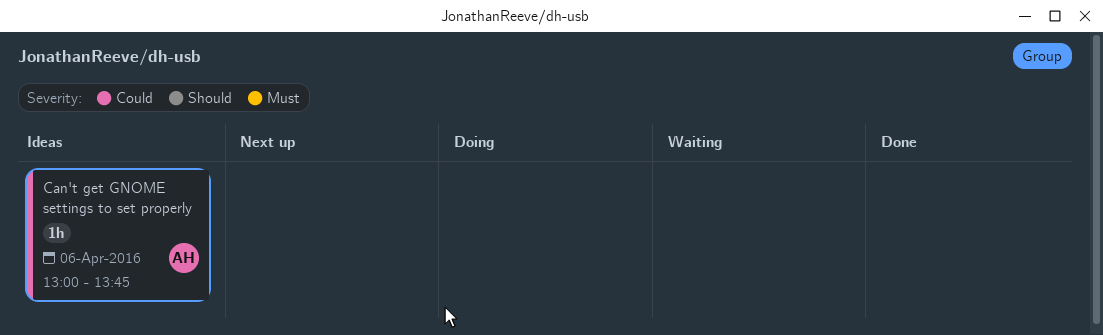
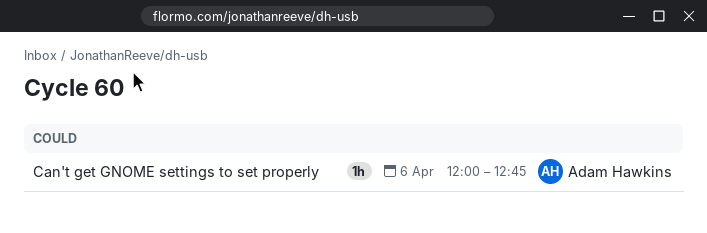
Can't get GNOME settings to set properly, begins: 13:00 -> 12:00
Can't get GNOME settings to set properly, ends: 13:45 -> 12:45

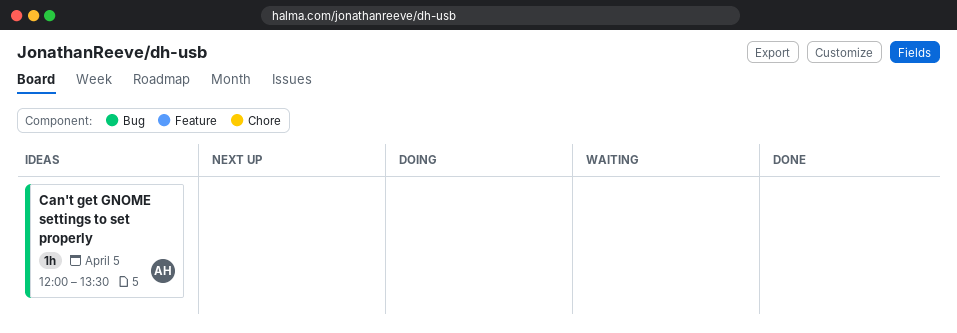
Can't get GNOME settings to set properly, day: Apr 6 -> Apr 5
Can't get GNOME settings to set properly, ends: 12:45 -> 13:30

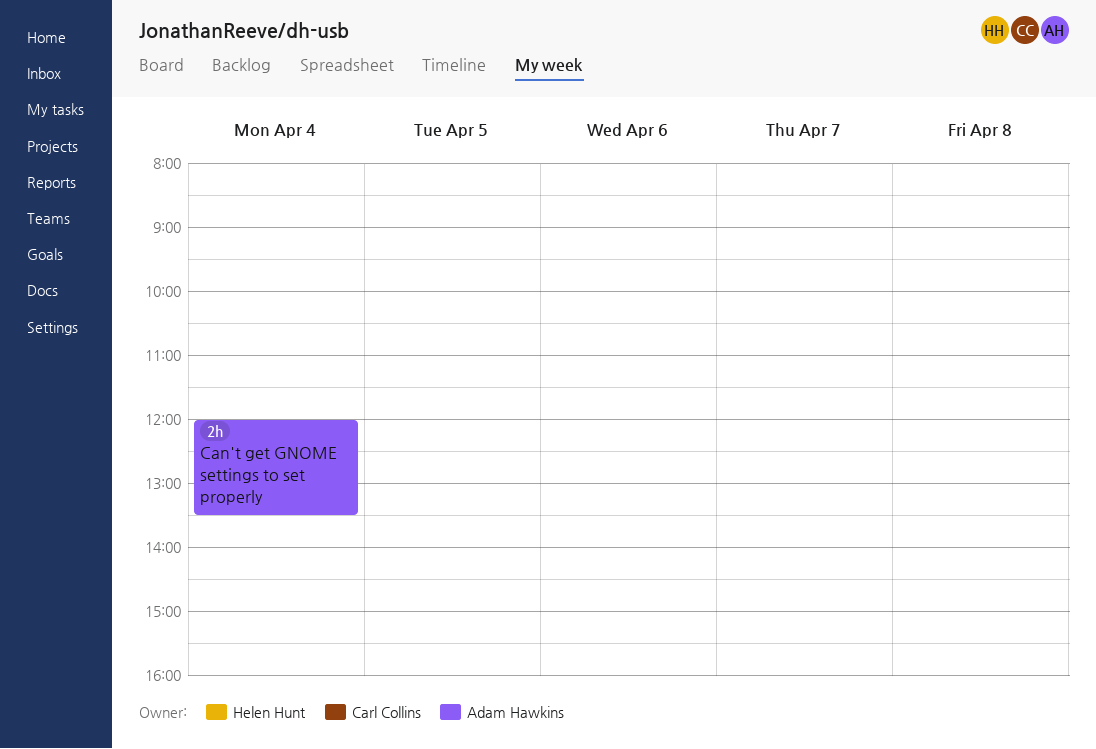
Can't get GNOME settings to set properly, estimate: 1h -> 2h
Can't get GNOME settings to set properly, day: Apr 5 -> Apr 4

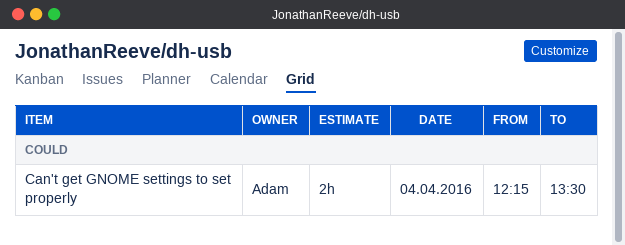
Can't get GNOME settings to set properly, begins: 12:00 -> 12:15

